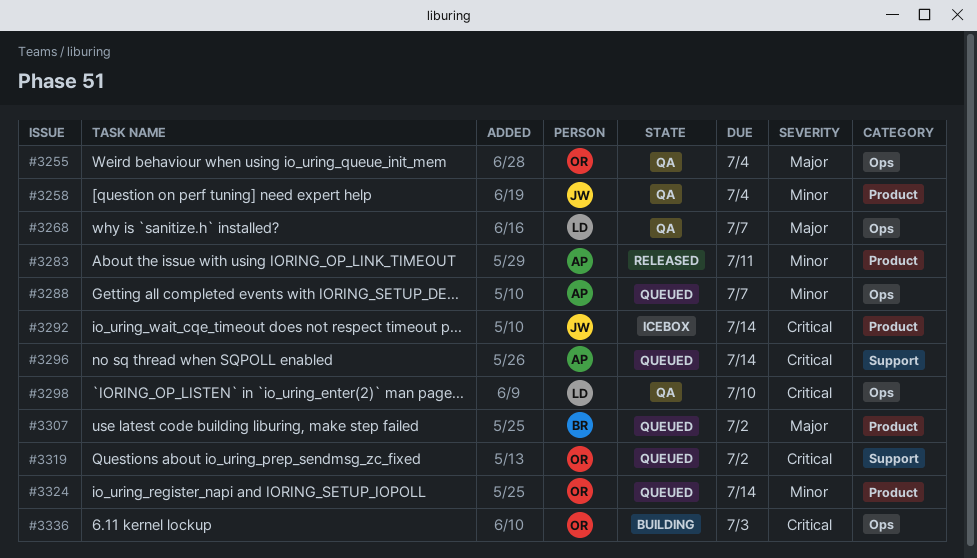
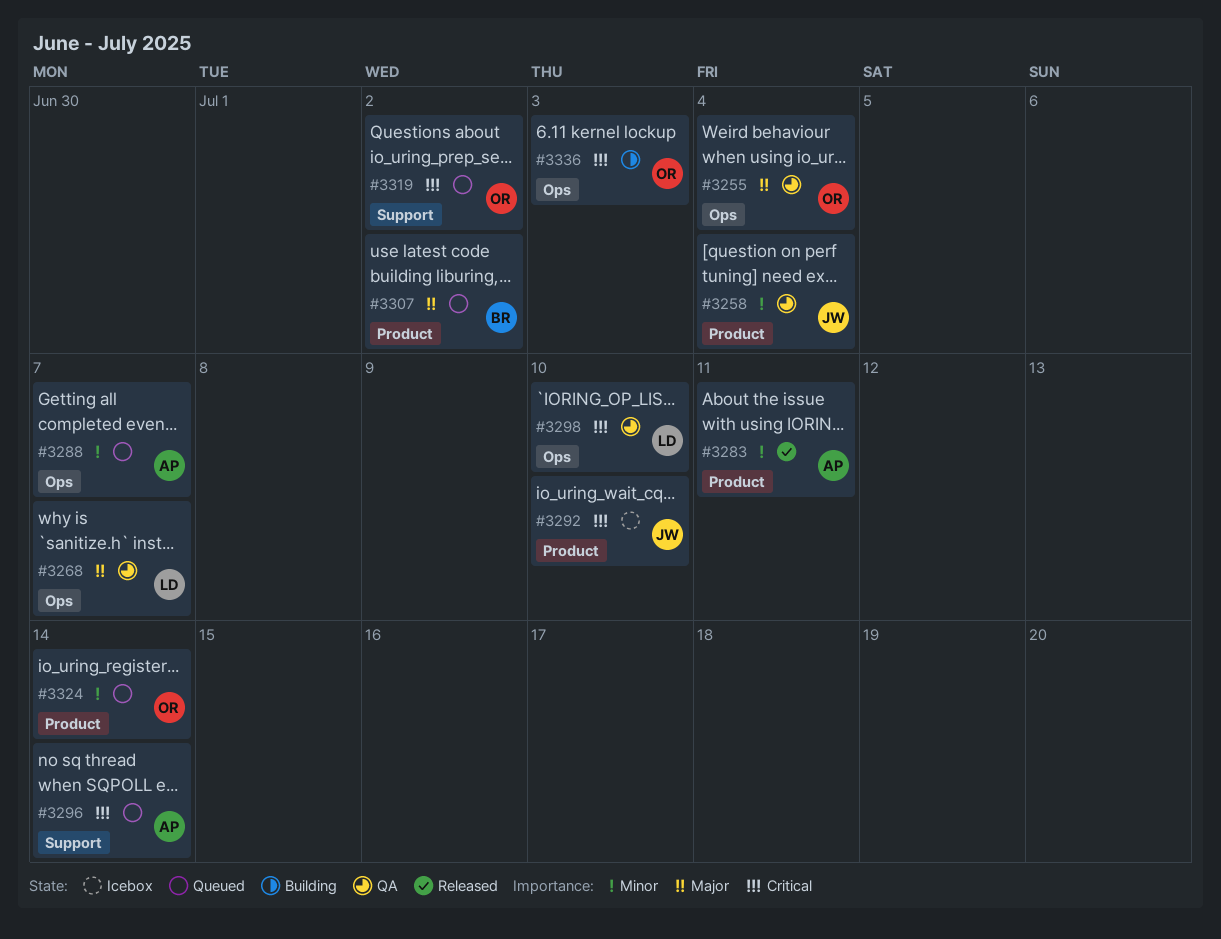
#3292, due: Jul 14 -> Jul 10

